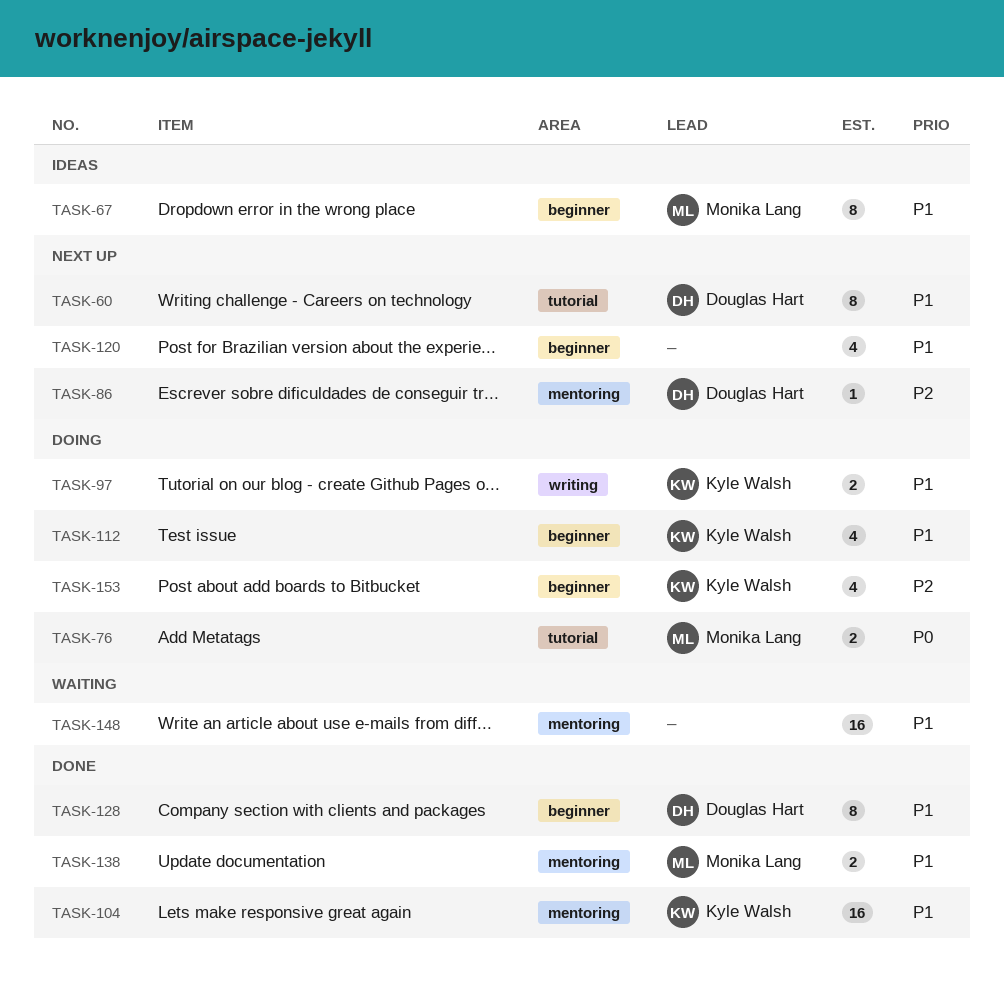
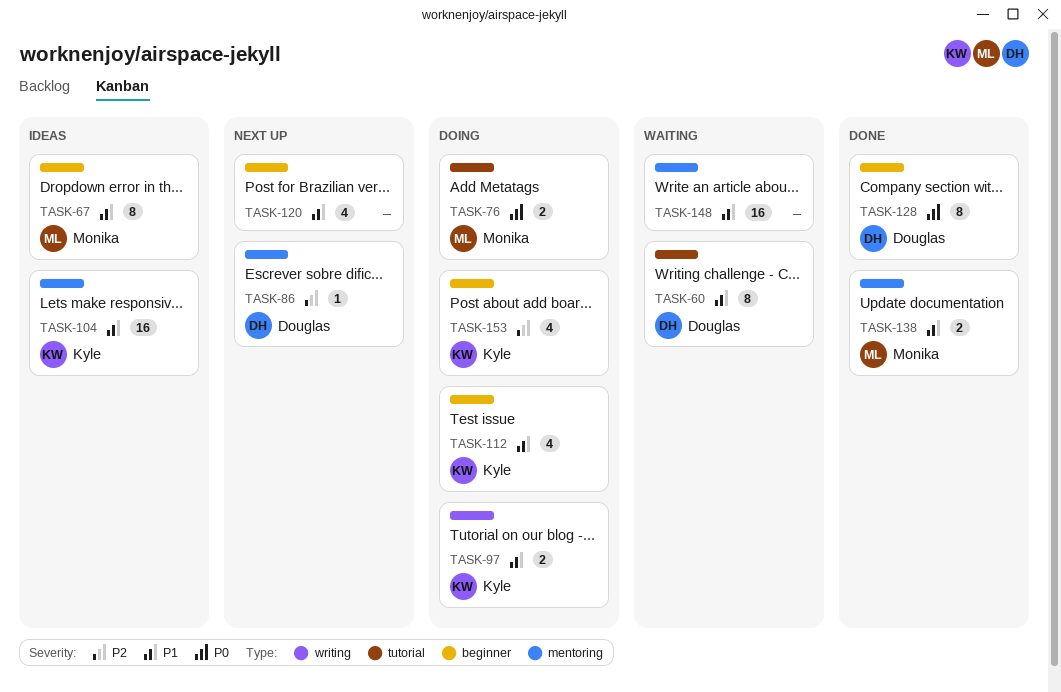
TASK-60, status: Next up -> Waiting
TASK-104, status: Done -> Ideas
TASK-128, priority: P1 -> P0

